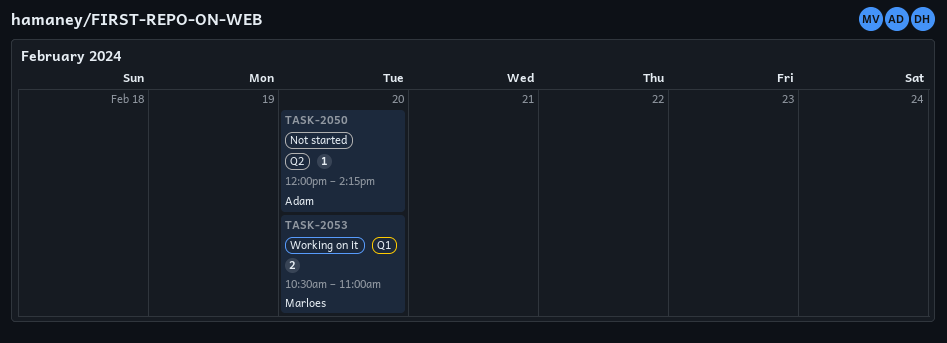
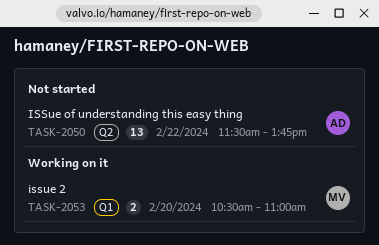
TASK-2050, estimate: 1 -> 13
TASK-2050, day: Feb 20 -> Feb 22
TASK-2050, begins: 12:00 -> 11:30
TASK-2050, ends: 14:15 -> 13:45

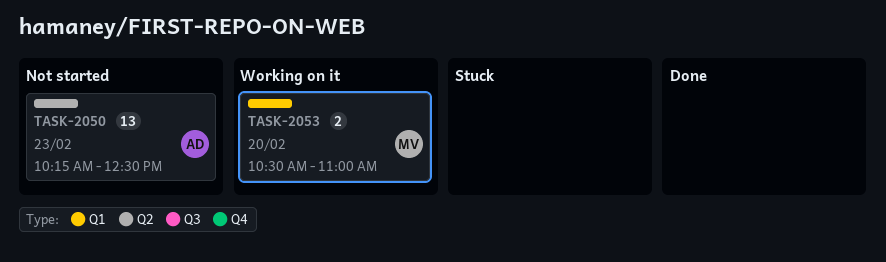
TASK-2050, day: Feb 22 -> Feb 23
TASK-2050, begins: 11:30 -> 10:15
TASK-2050, ends: 13:45 -> 12:30

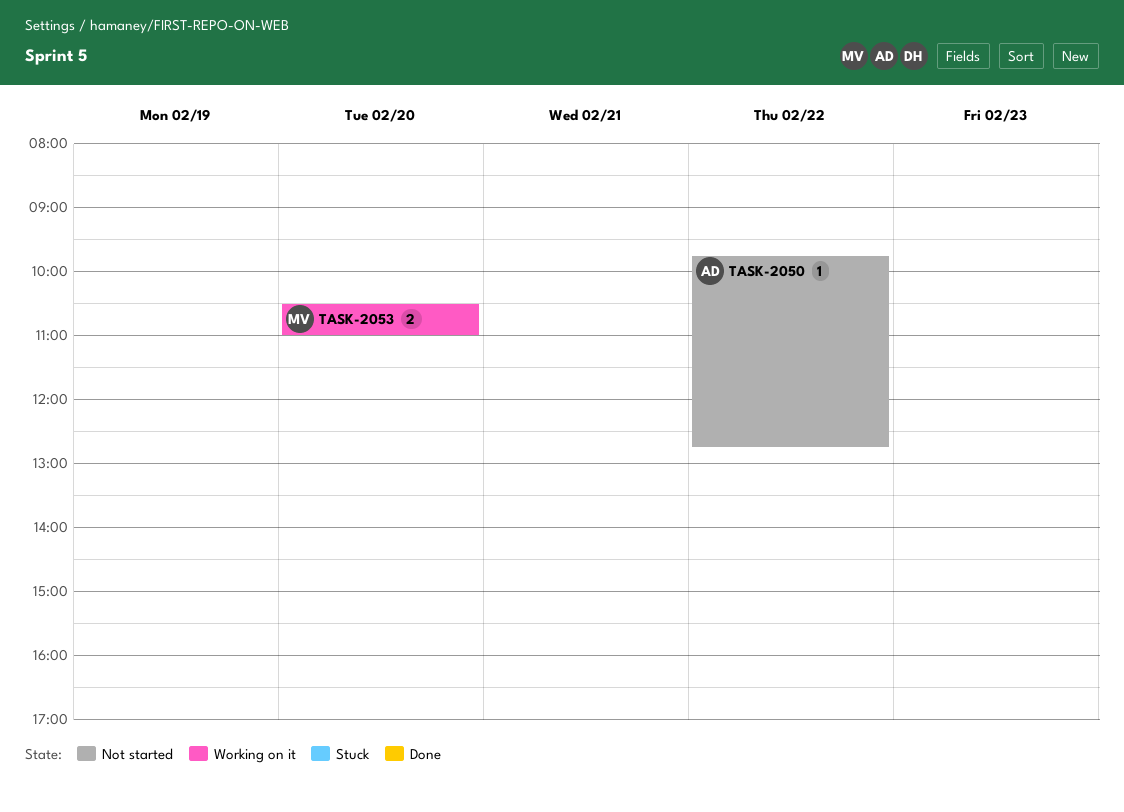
TASK-2050, estimate: 13 -> 1
TASK-2050, day: Feb 23 -> Feb 22
TASK-2050, begins: 10:15 -> 09:45
TASK-2050, ends: 12:30 -> 12:45

